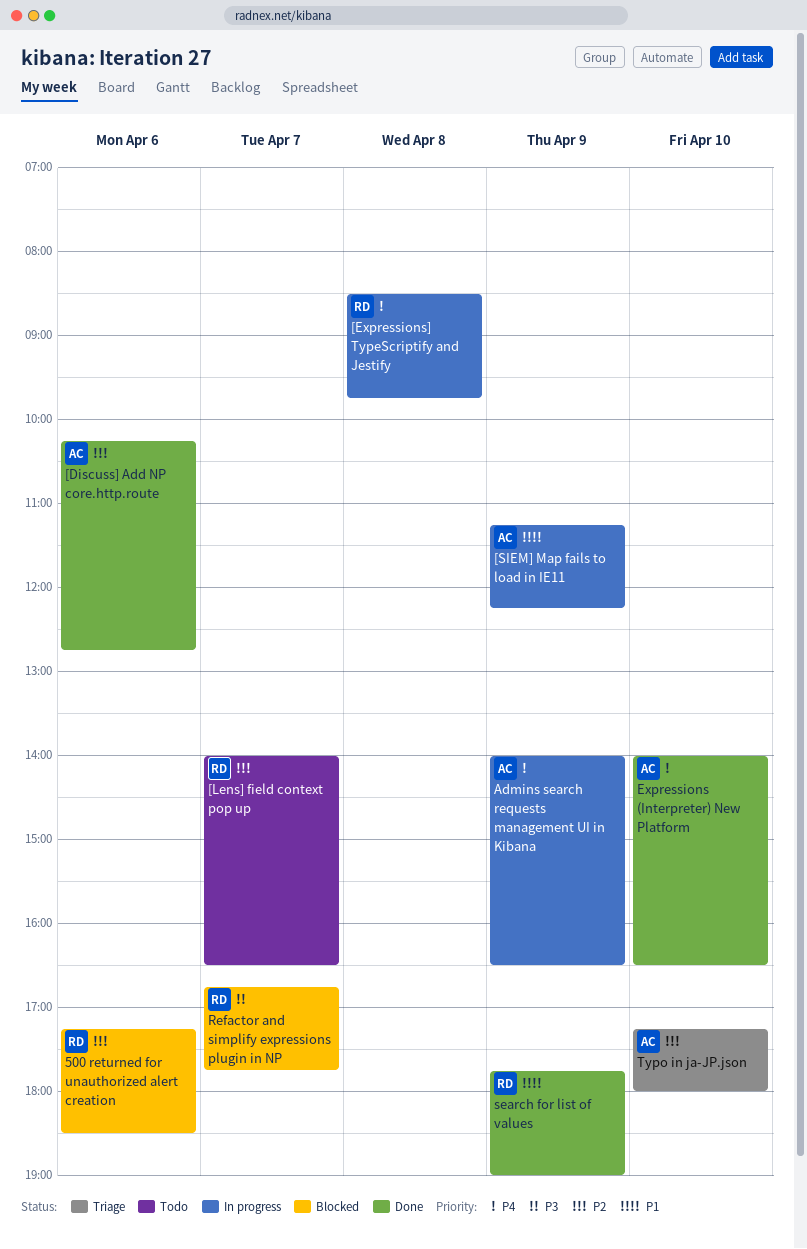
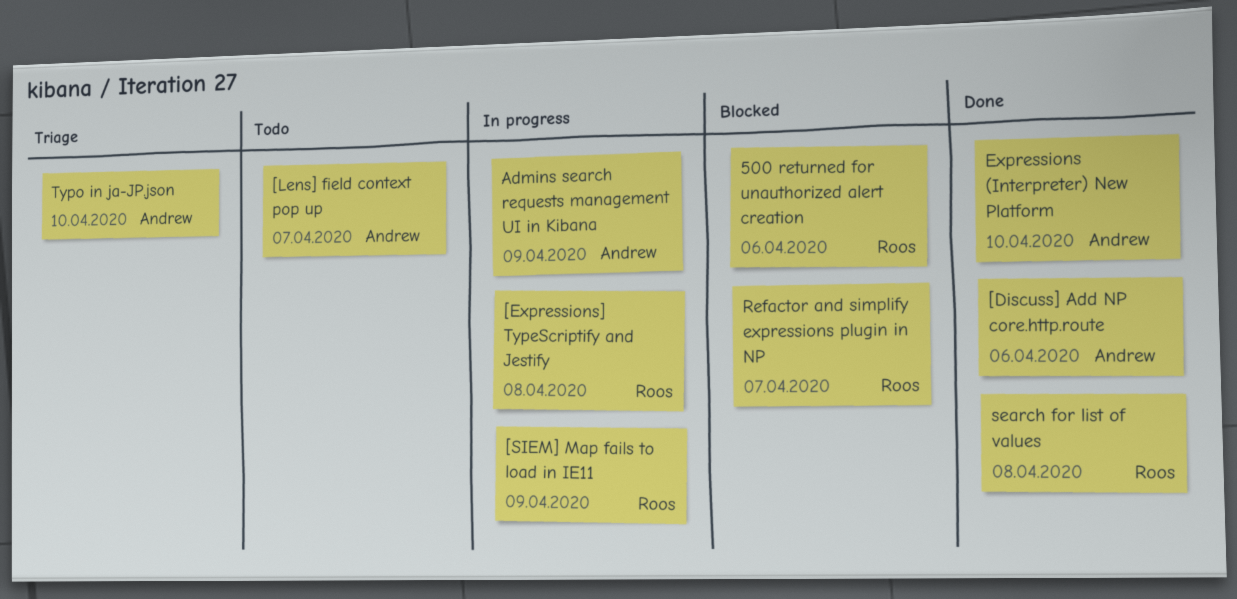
[Lens] field context pop up, owner: Roos -> Andrew
[SIEM] Map fails to load in IE11, owner: Andrew -> Roos
search for list of values, day: Apr 9 -> Apr 8

